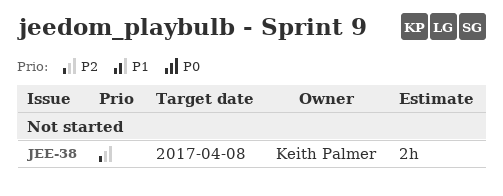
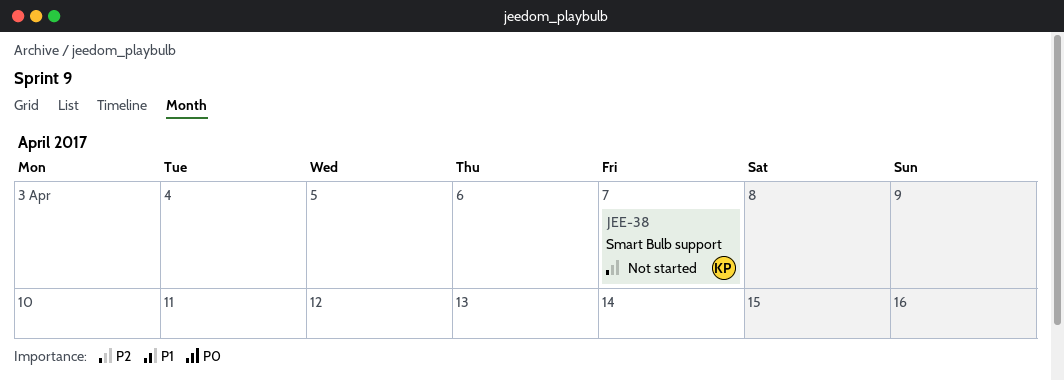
JEE-38, due: Apr 8 -> Apr 7

